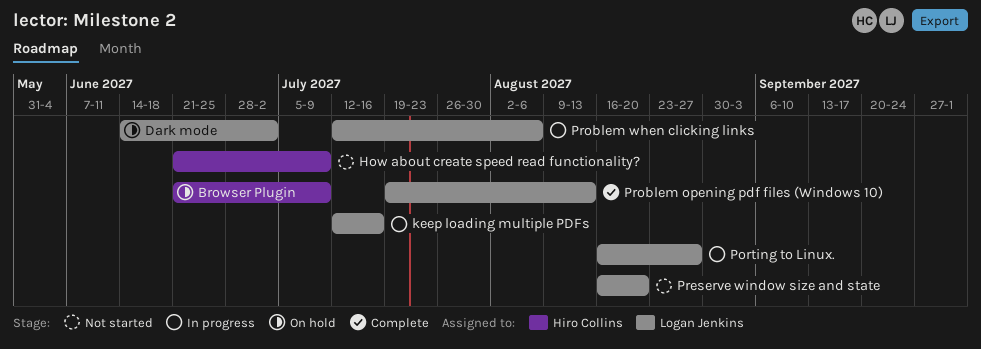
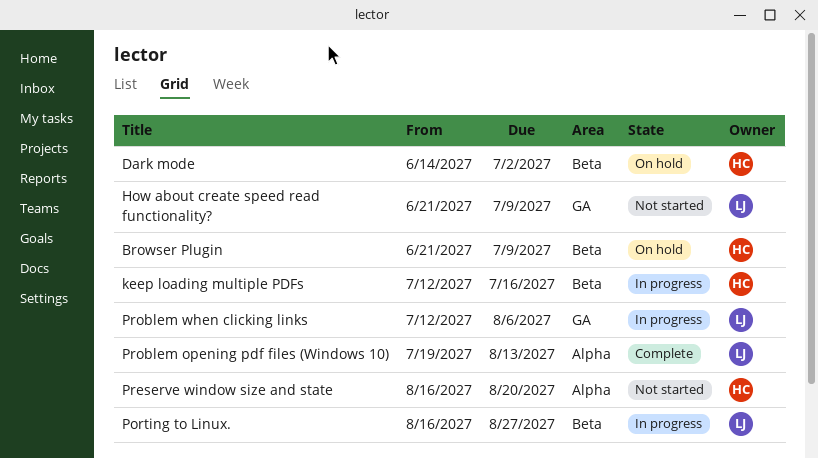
Dark mode, owner: Logan Jenkins -> Hiro Collins
How about create speed read functionality?, owner: Hiro Collins -> Logan Jenkins
keep loading multiple PDFs, owner: Logan Jenkins -> Hiro Collins
Preserve window size and state, owner: Logan Jenkins -> Hiro Collins

